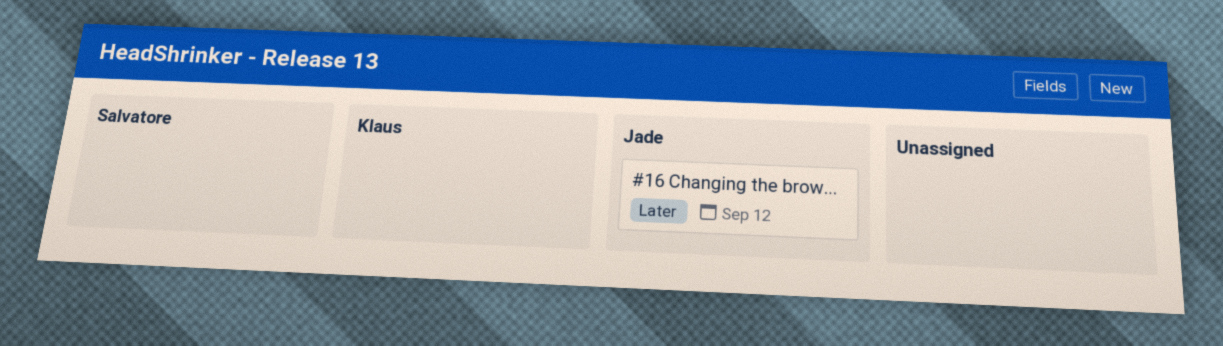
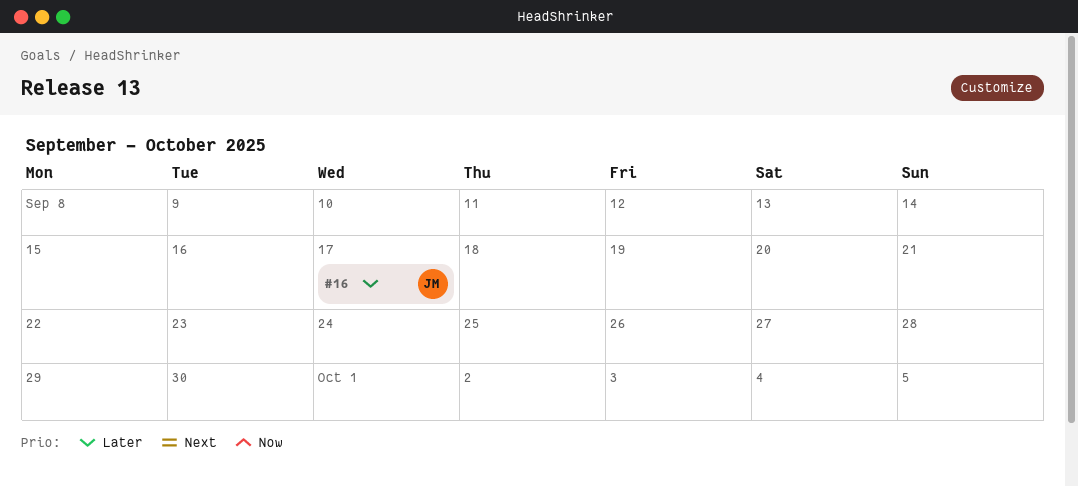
#16, due: Sep 12 -> Sep 17

